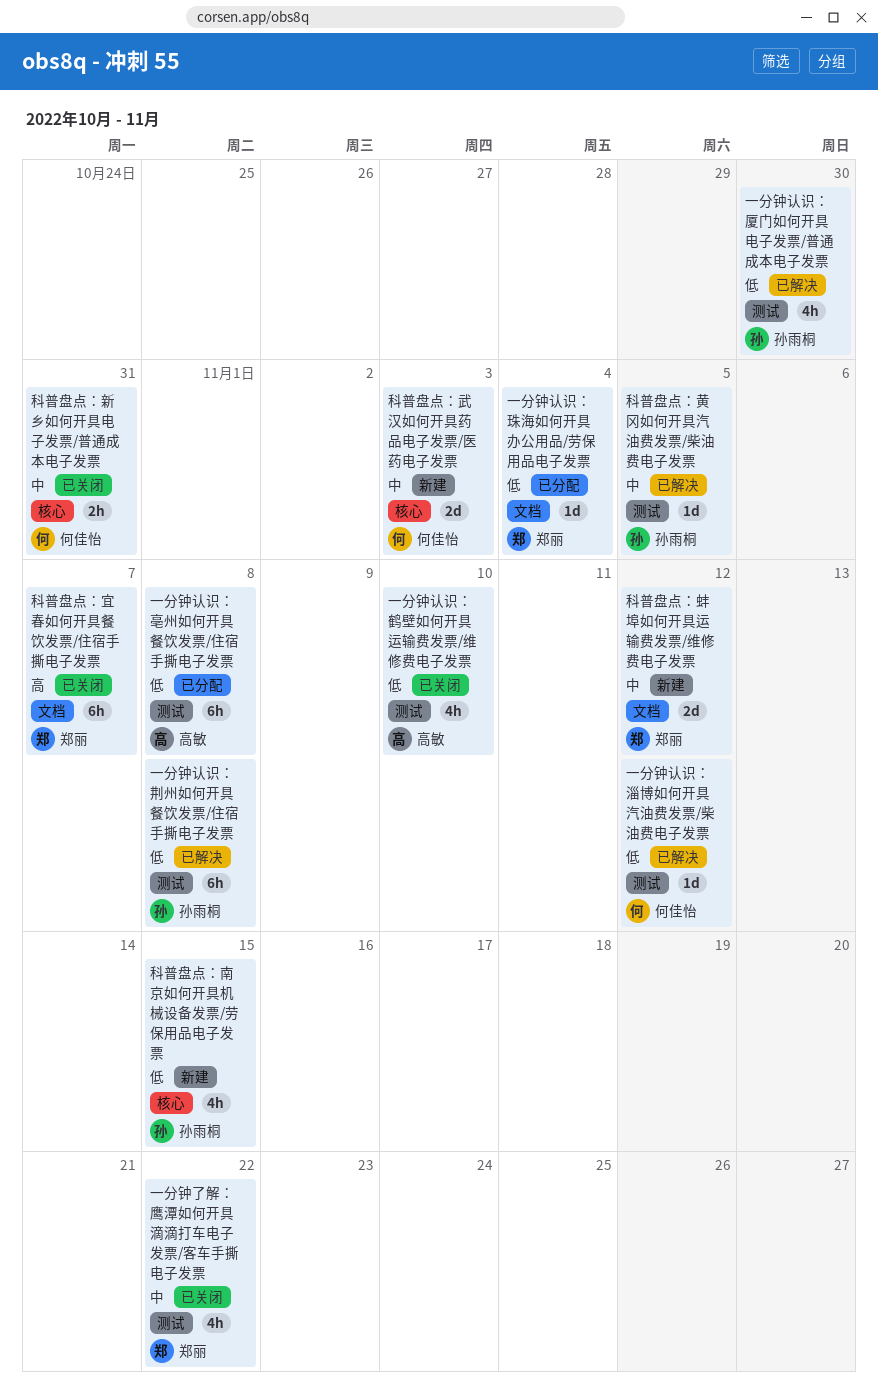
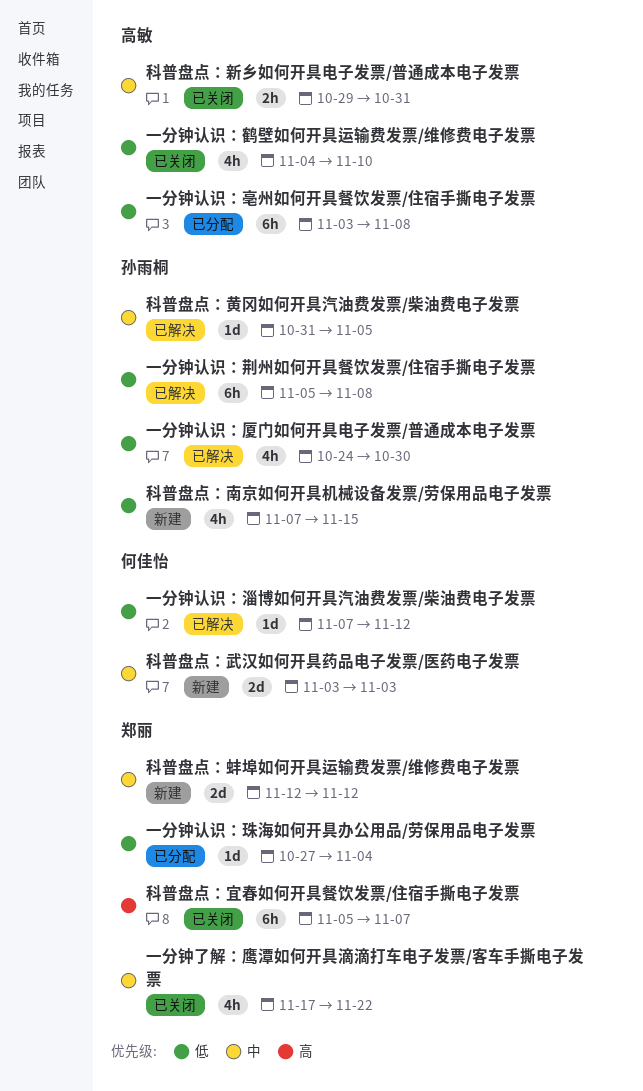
科普盘点：新乡如何开具电子发票/普通成本电子发票, owner: 何佳怡 -> 高敏

